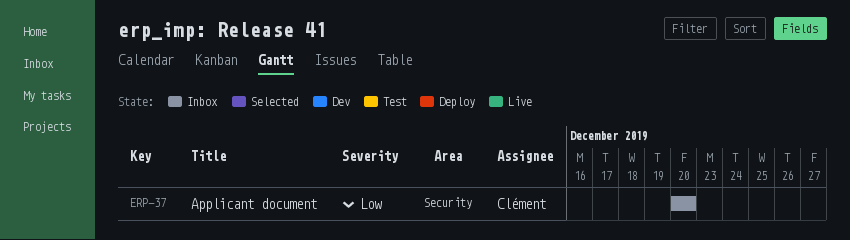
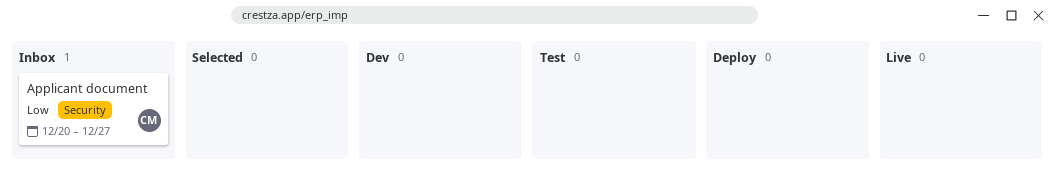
Applicant document, due: Dec 20 -> Dec 27

